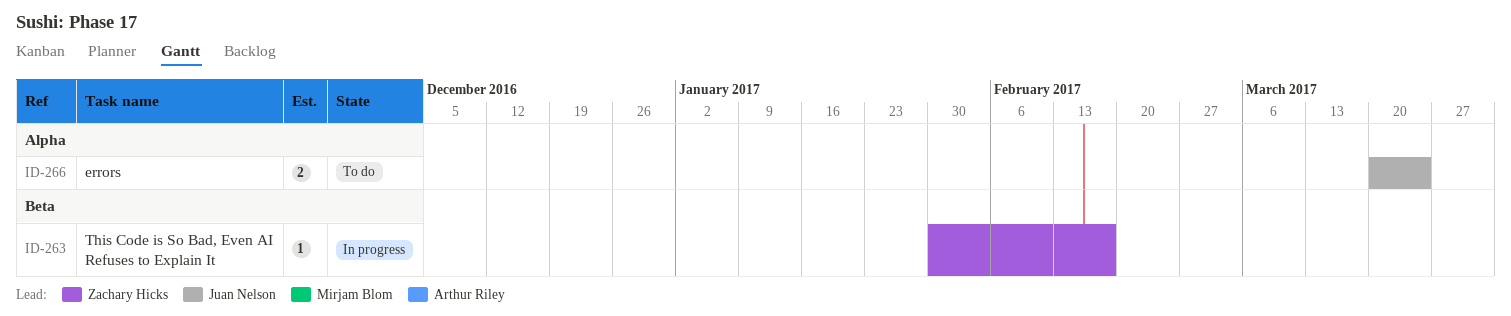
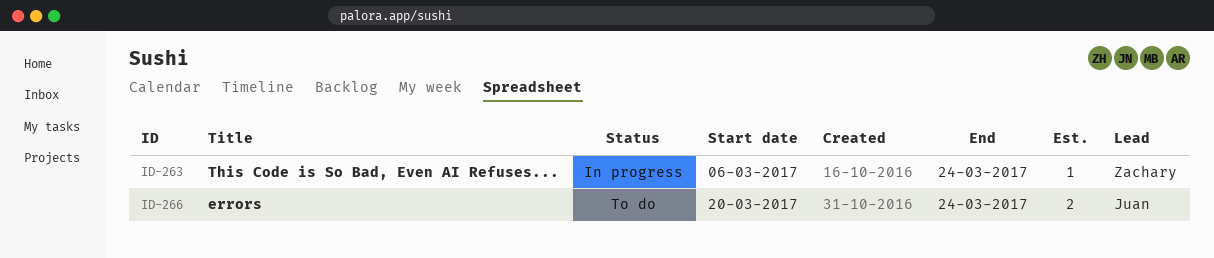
ID-263, start: Jan 30 -> Mar 6
ID-263, due: Feb 17 -> Mar 24

